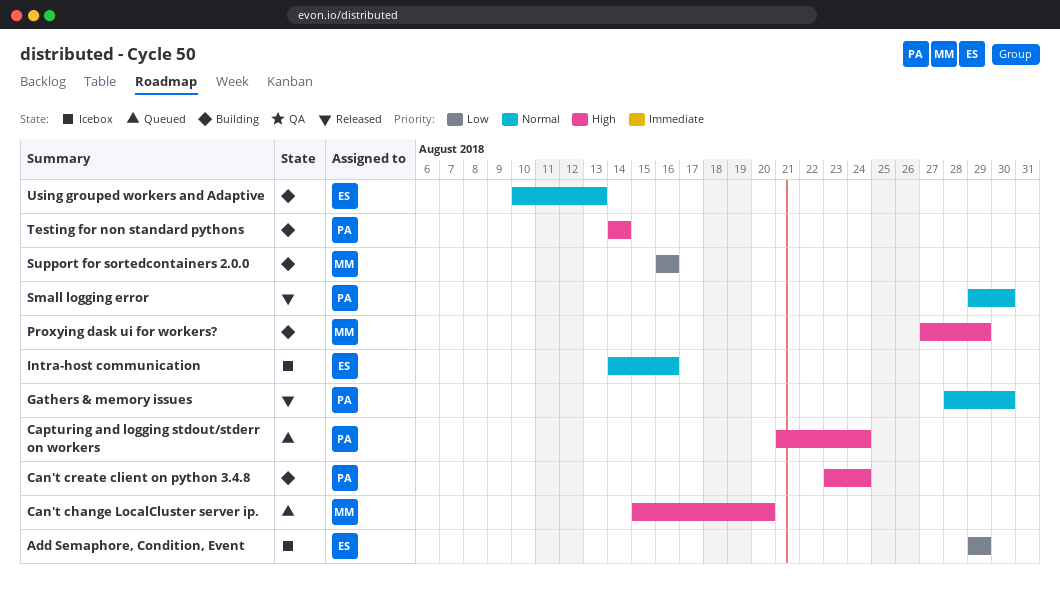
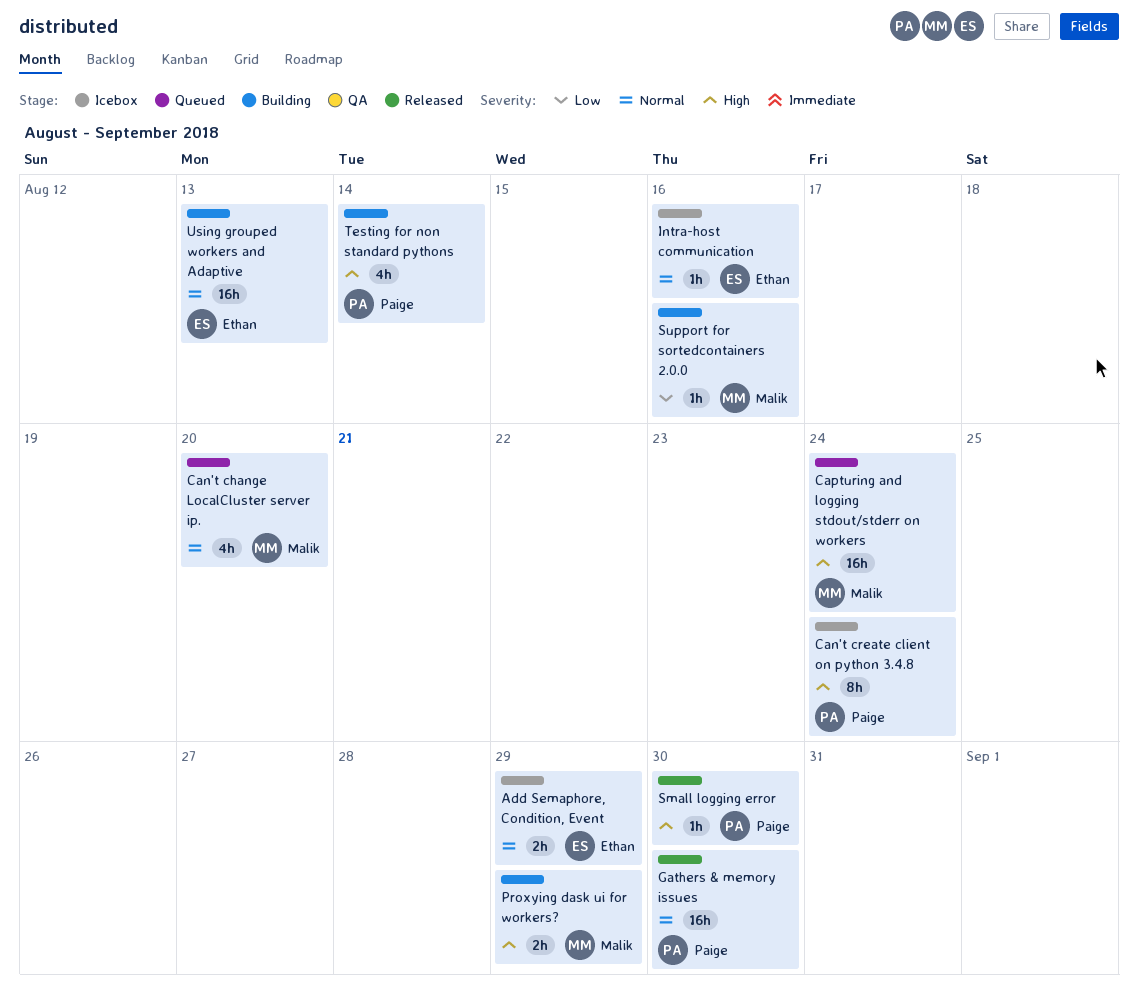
Add Semaphore, Condition, Event, priority: Low -> Normal
Can't change LocalCluster server ip., priority: High -> Normal
Can't create client on python 3.4.8, status: Building -> Icebox
Capturing and logging stdout/stderr on workers, owner: Paige -> Malik
Small logging error, priority: Normal -> High

